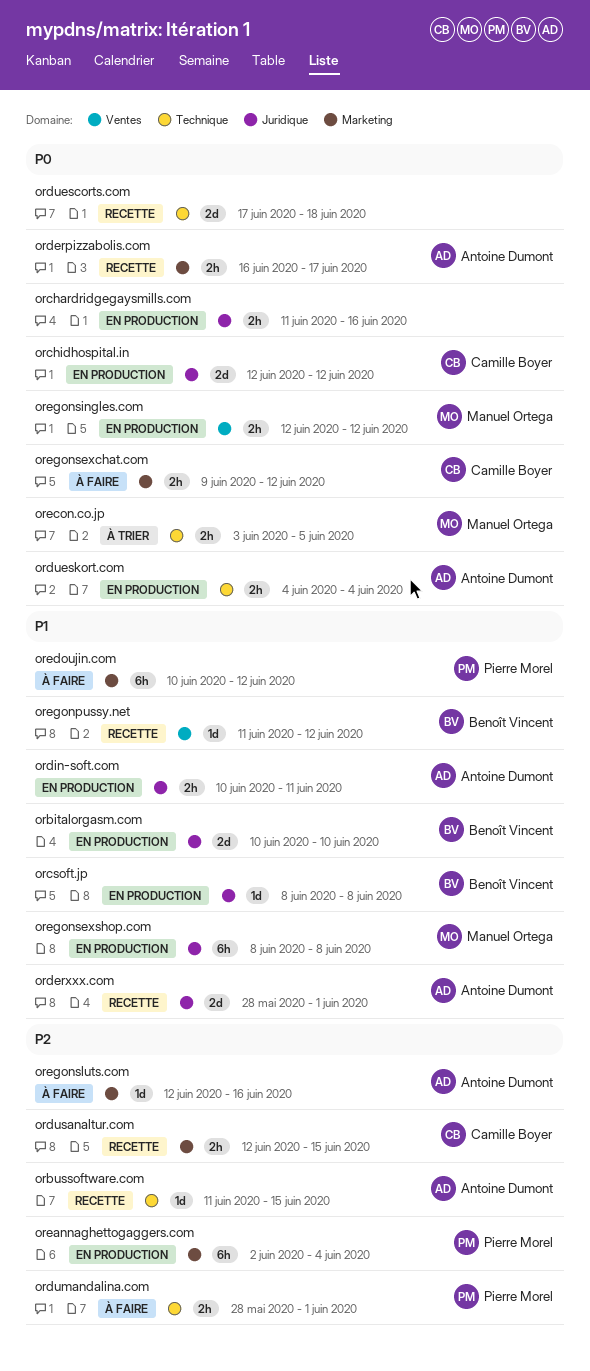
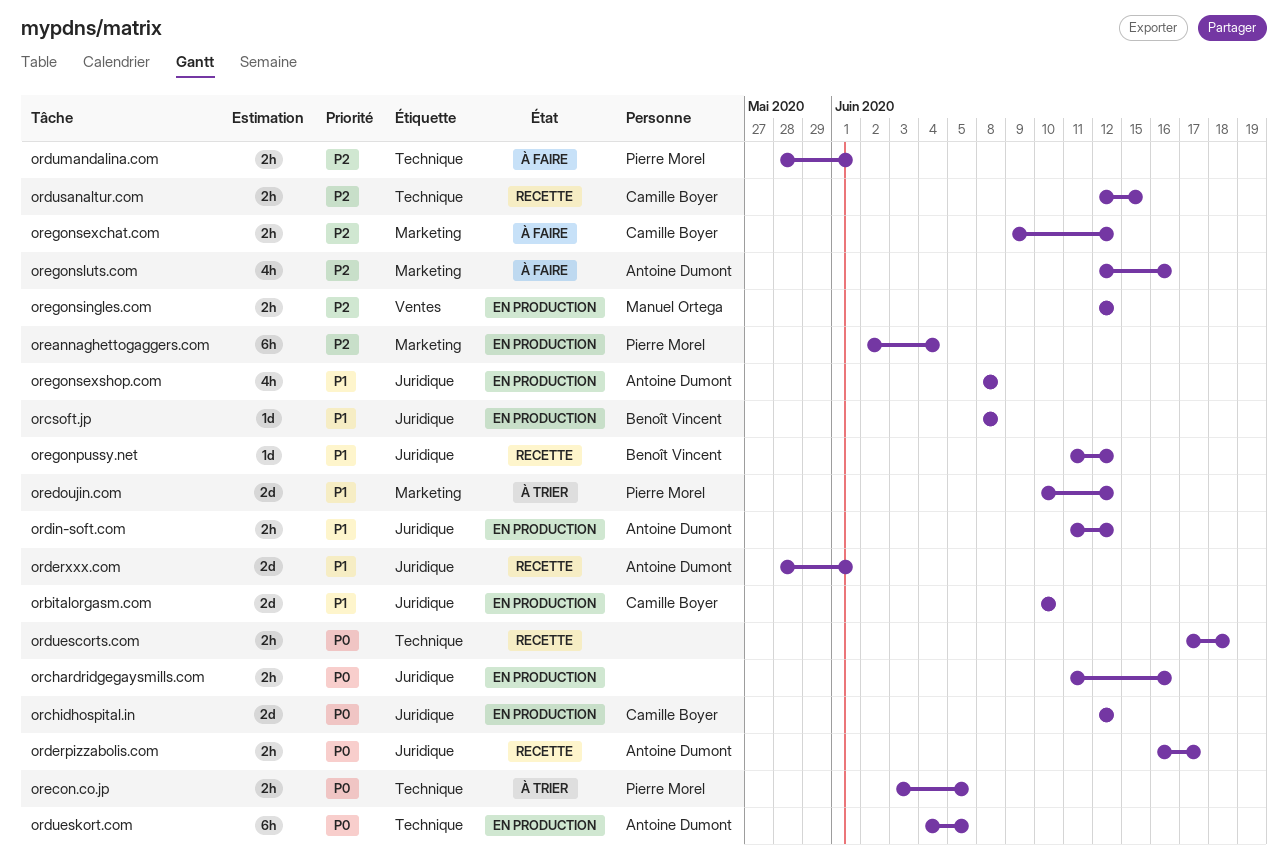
orbitalorgasm.com, owner: Benoît Vincent -> Camille Boyer
orbussoftware.com: present -> none
orderpizzabolis.com, label: Marketing -> Juridique
ordin-soft.com, start: Jun 10 -> Jun 11
ordin-soft.com, due: Jun 11 -> Jun 12
orduescorts.com, estimate: 2d -> 2h
ordueskort.com, estimate: 2h -> 6h
ordueskort.com, due: Jun 4 -> Jun 5
ordusanaltur.com, label: Marketing -> Technique
orecon.co.jp, owner: Manuel Ortega -> Pierre Morel
oredoujin.com, status: À faire -> À trier
oredoujin.com, estimate: 6h -> 2d
oregonpussy.net, label: Ventes -> Juridique
oregonsexchat.com, priority: P0 -> P2
oregonsexshop.com, owner: Manuel Ortega -> Antoine Dumont
oregonsexshop.com, estimate: 6h -> 4h
oregonsingles.com, priority: P0 -> P2
oregonsluts.com, estimate: 1d -> 4h

